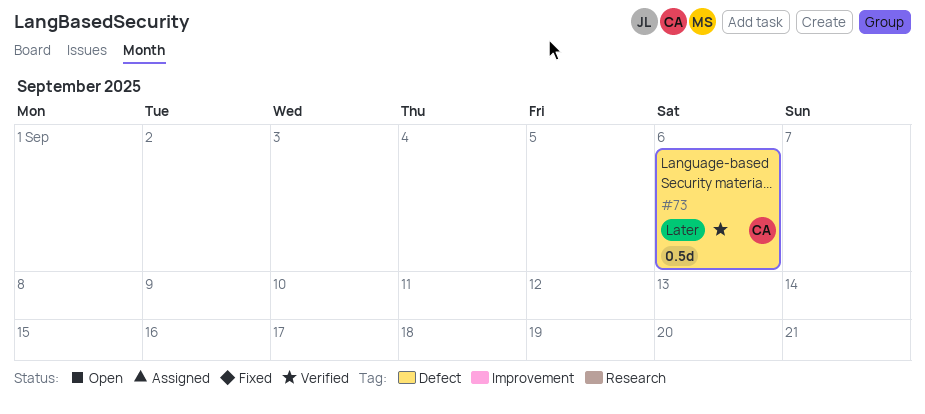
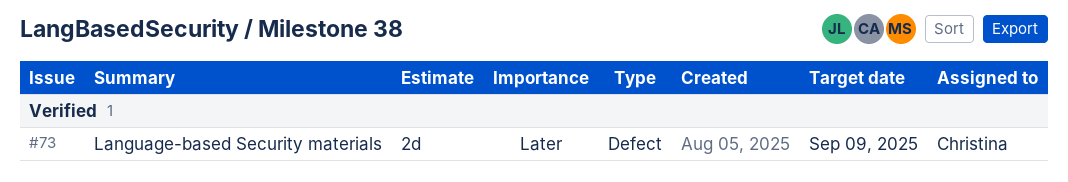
#73, estimate: 0.5d -> 2d
#73, due: Sep 6 -> Sep 9

